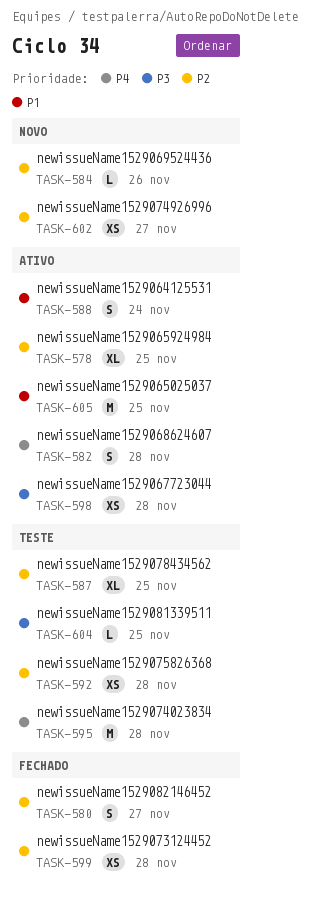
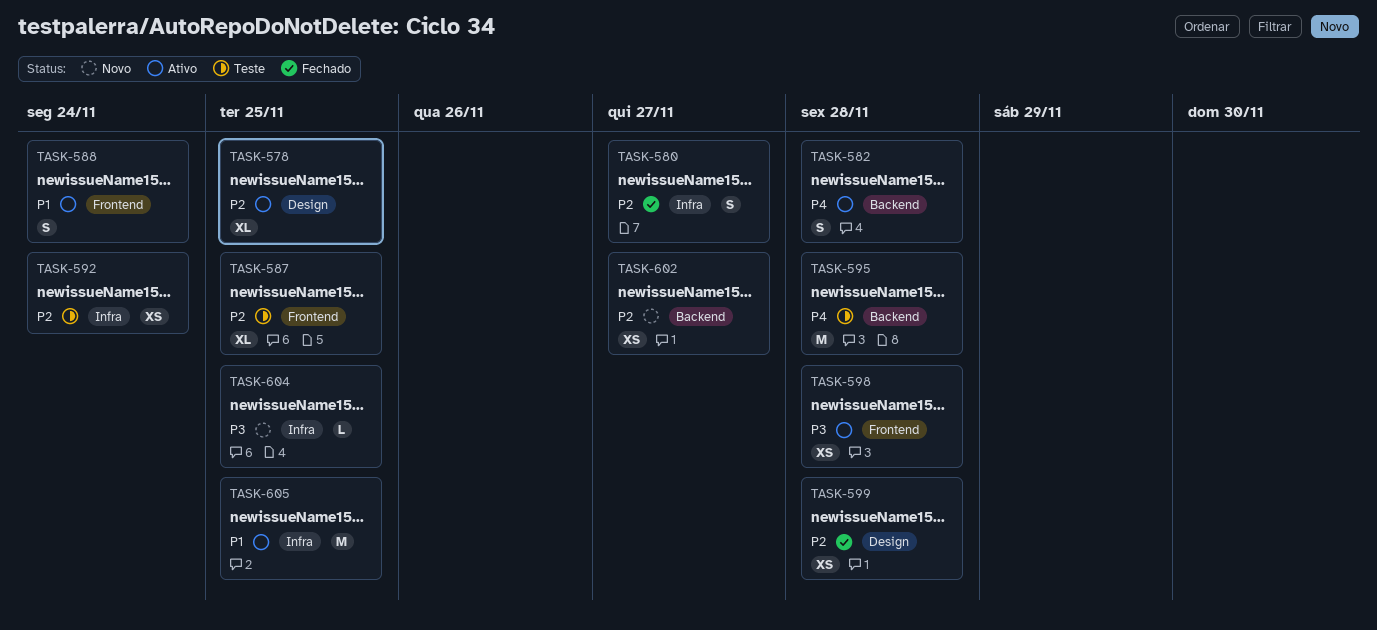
TASK-584: present -> none
TASK-592, due: Nov 28 -> Nov 24
TASK-604, status: Teste -> Novo

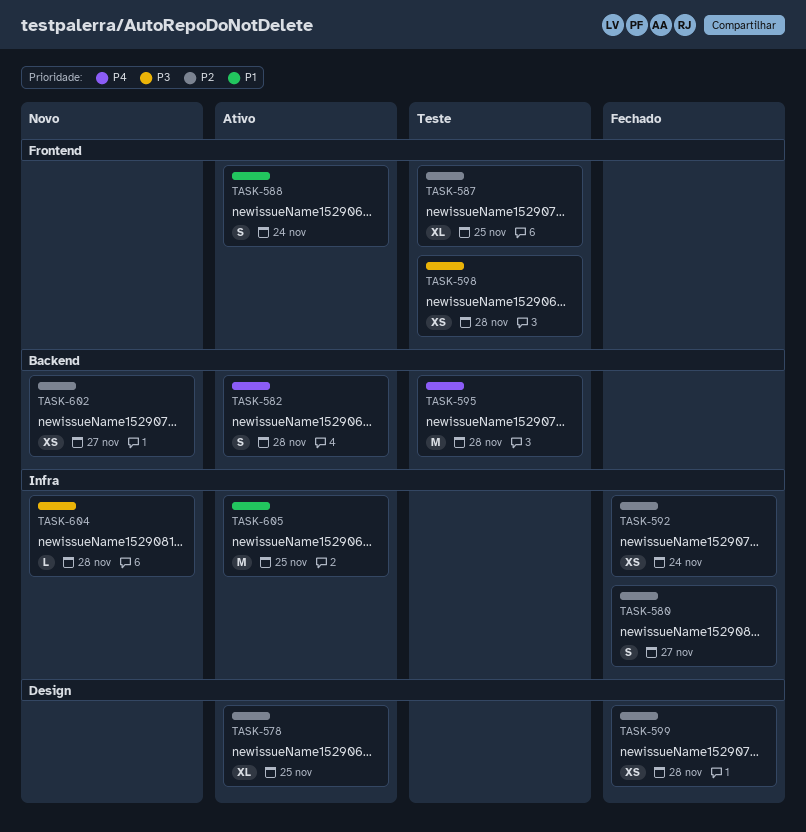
TASK-592, status: Teste -> Fechado
TASK-598, status: Ativo -> Teste
TASK-604, due: Nov 25 -> Nov 28

